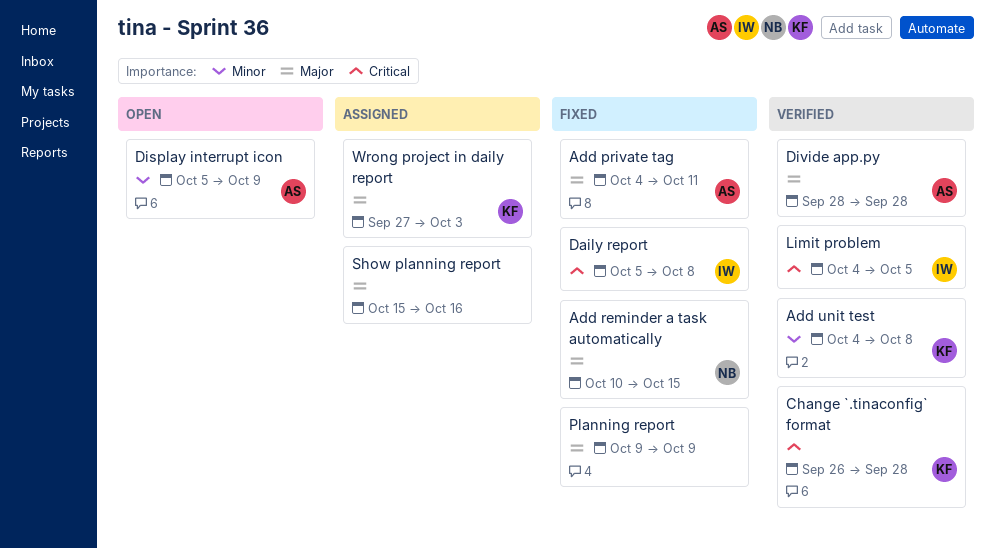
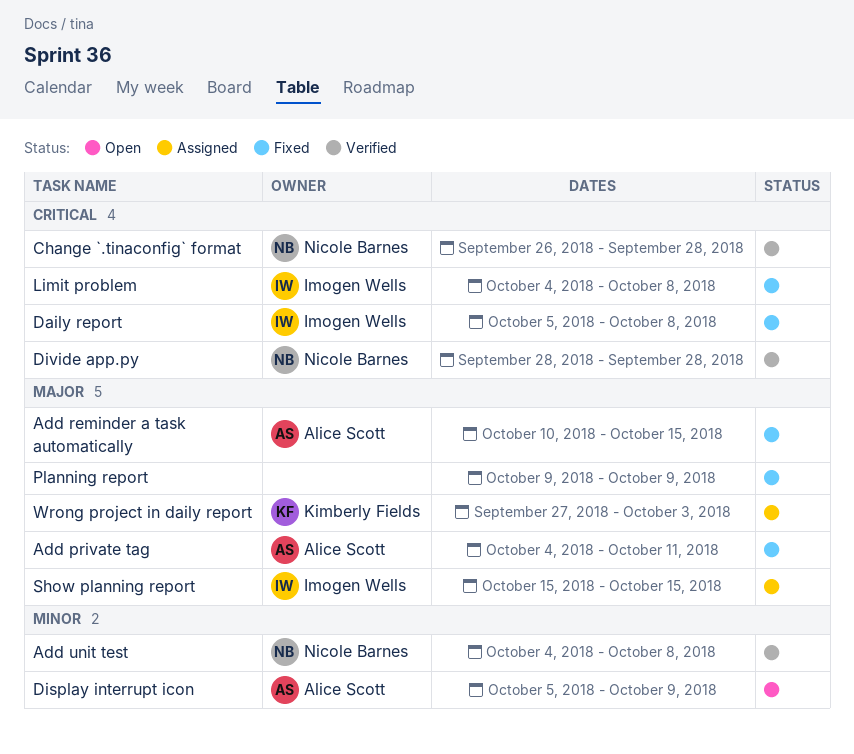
Add reminder a task automatically, owner: Nicole Barnes -> Alice Scott
Add unit test, owner: Kimberly Fields -> Nicole Barnes
Change `.tinaconfig` format, owner: Kimberly Fields -> Nicole Barnes
Divide app.py, owner: Alice Scott -> Nicole Barnes
Divide app.py, priority: Major -> Critical
Limit problem, status: Verified -> Fixed
Limit problem, due: Oct 5 -> Oct 8
Show planning report, owner: none -> Imogen Wells
Show planning report, due: Oct 16 -> Oct 15

